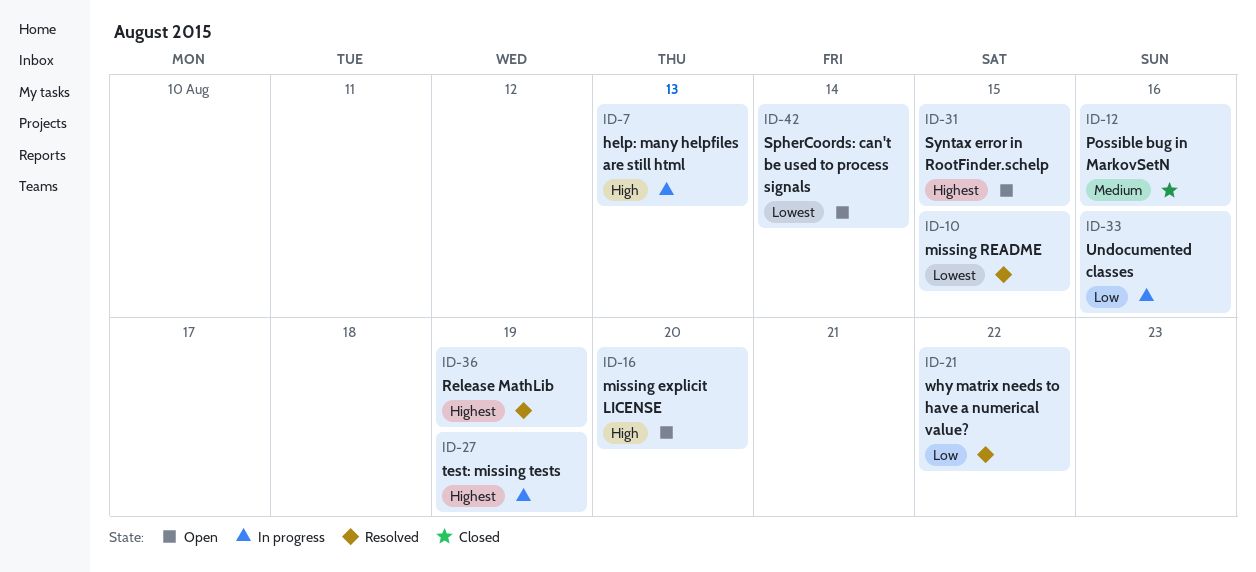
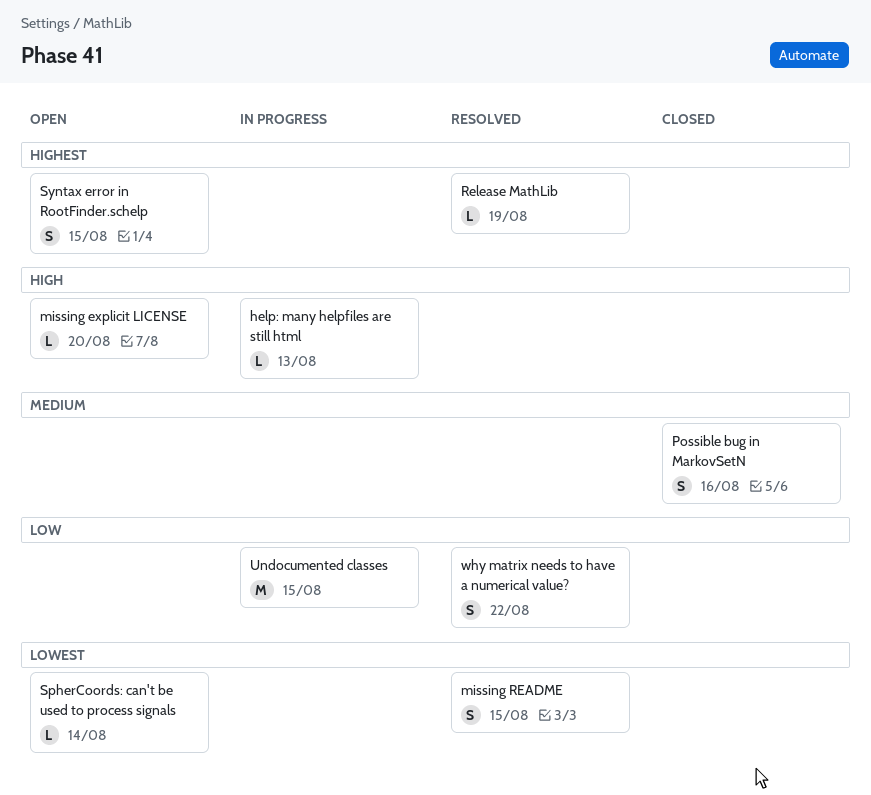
test: missing tests: present -> none
Undocumented classes, due: Aug 16 -> Aug 15

